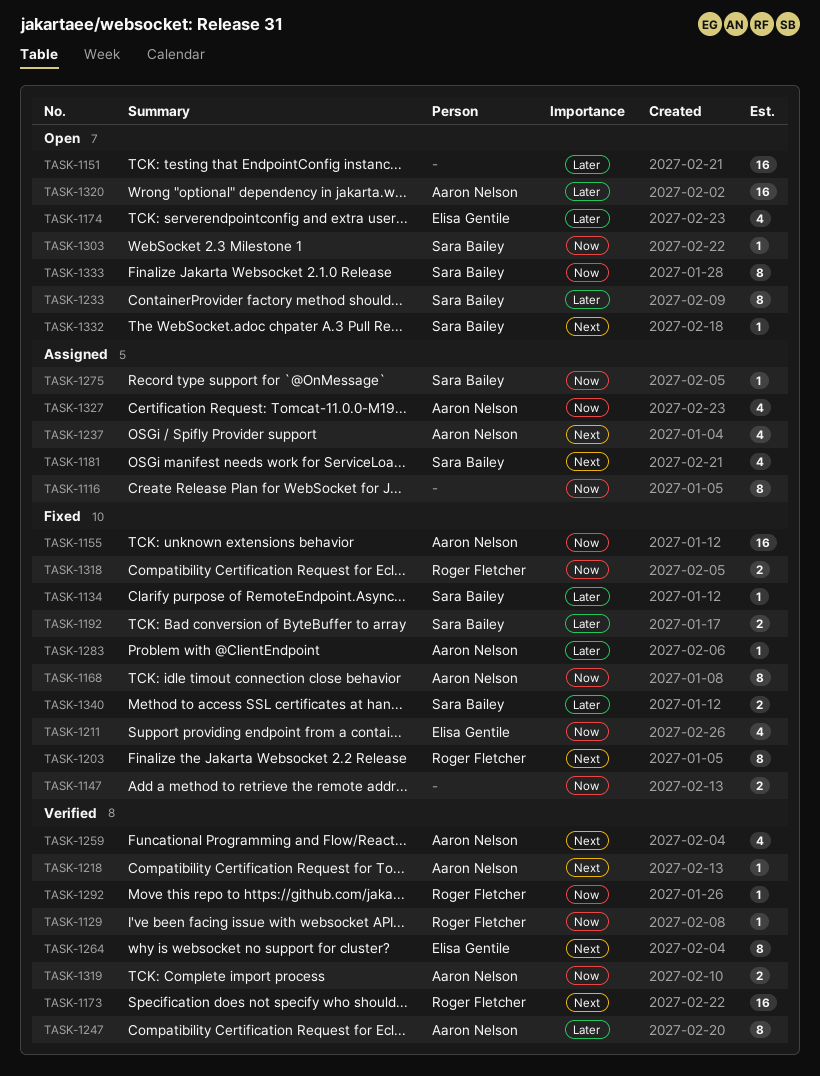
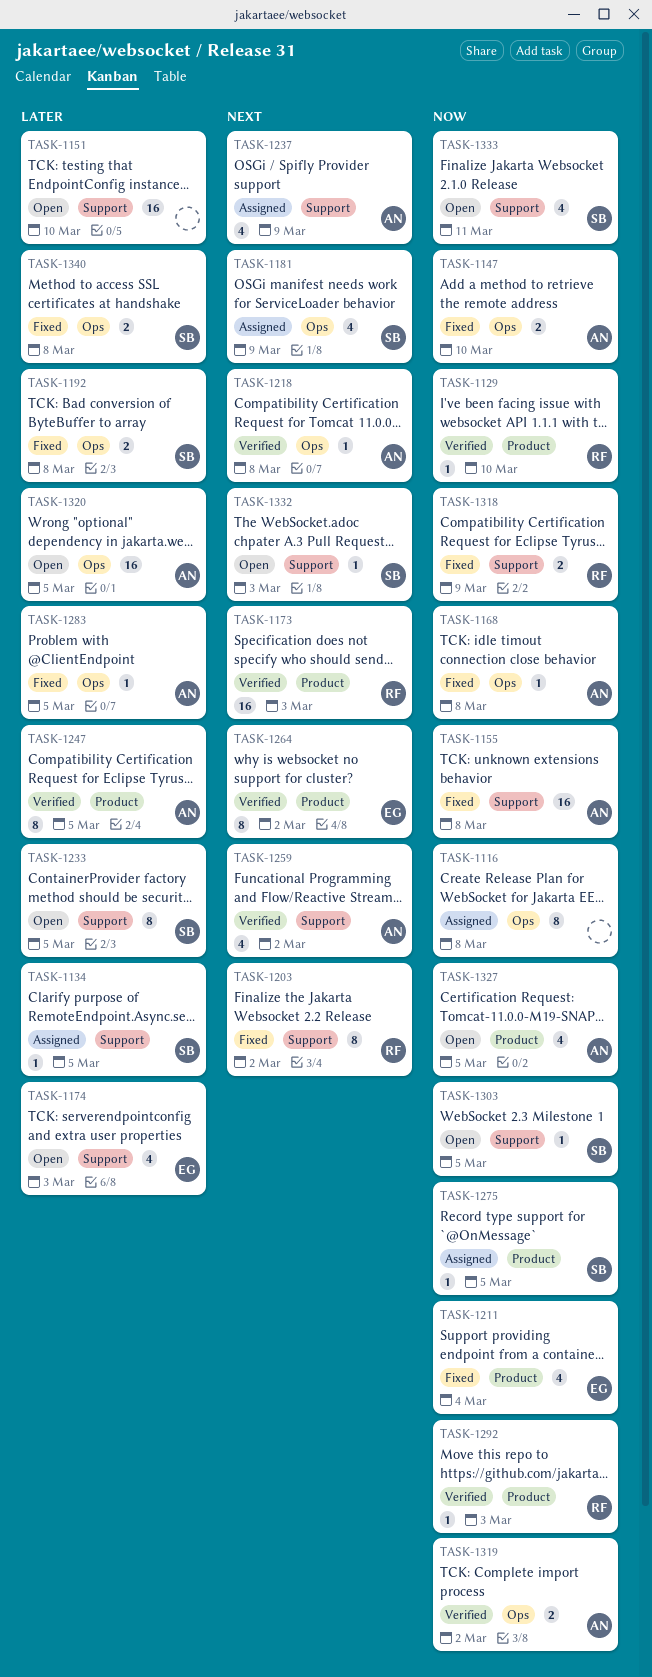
TASK-1134, status: Fixed -> Assigned
TASK-1147, owner: none -> Aaron Nelson
TASK-1168, estimate: 8 -> 1
TASK-1327, status: Assigned -> Open
TASK-1333, estimate: 8 -> 4

